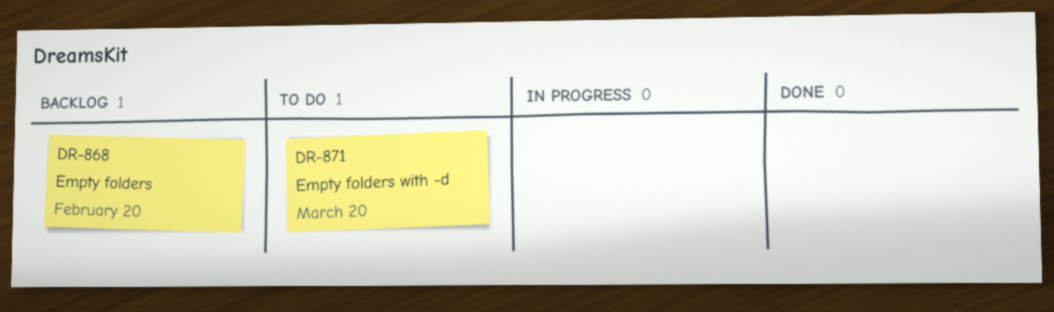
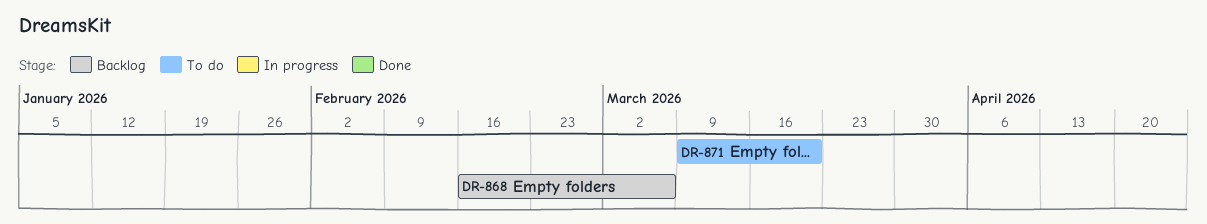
DR-868, due: Feb 20 -> Mar 6

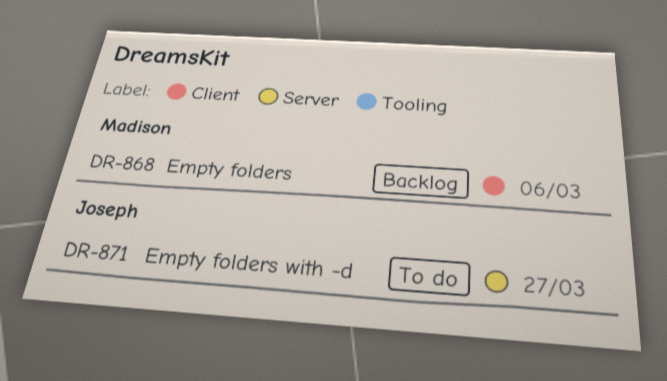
DR-871, due: Mar 20 -> Mar 27

